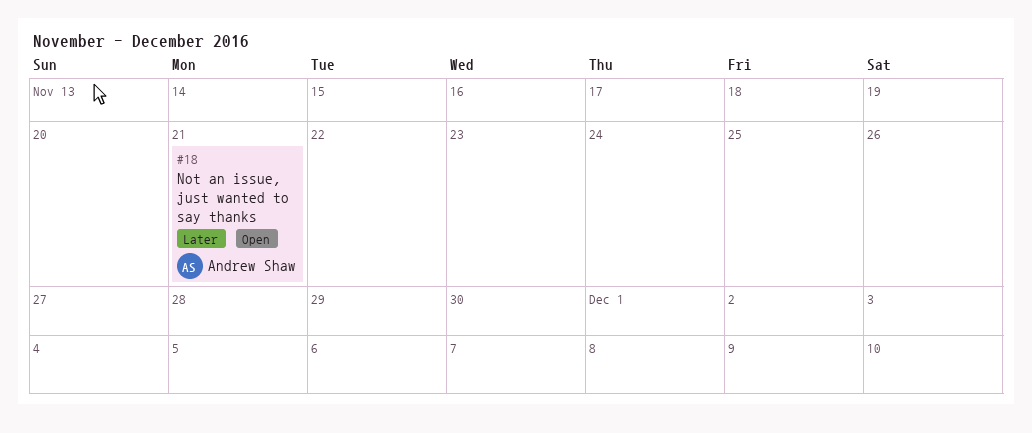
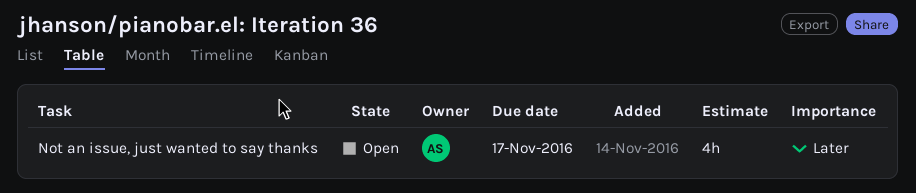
Not an issue, just wanted to say thanks, due: Nov 21 -> Nov 17

